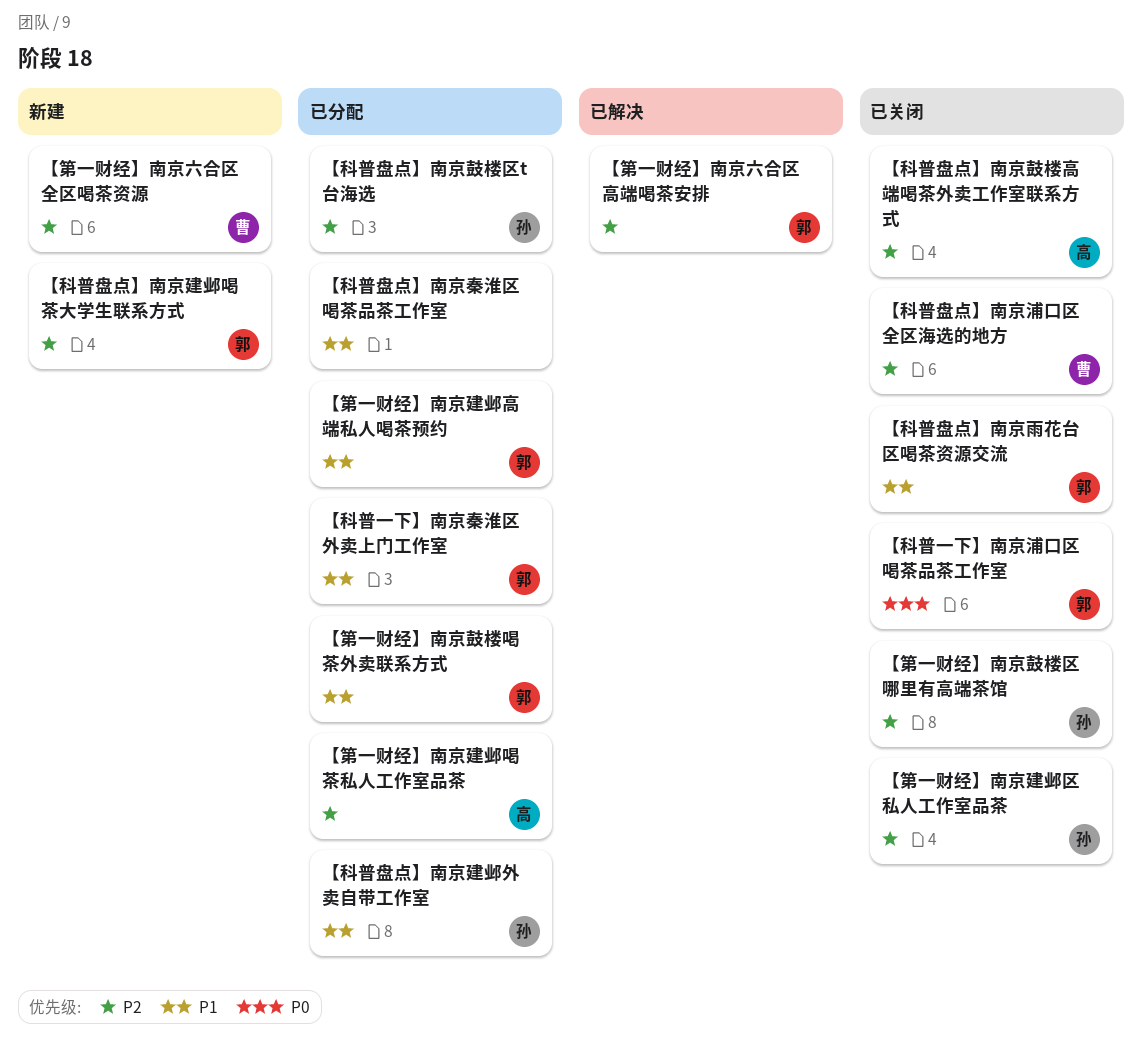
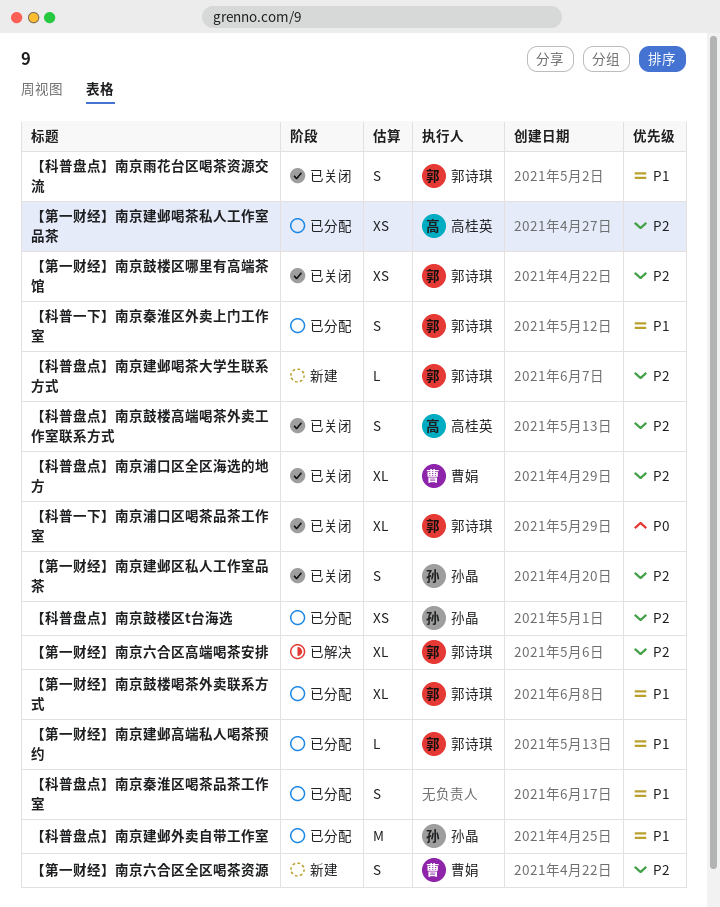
【第一财经】南京鼓楼区哪里有高端茶馆, owner: 孙晶 -> 郭诗琪

